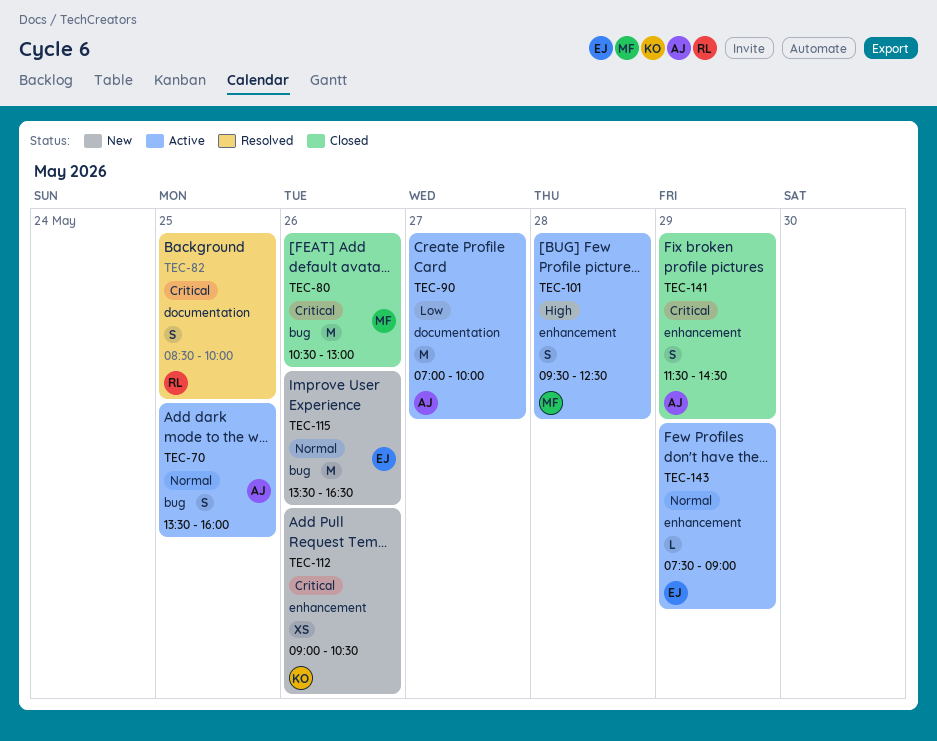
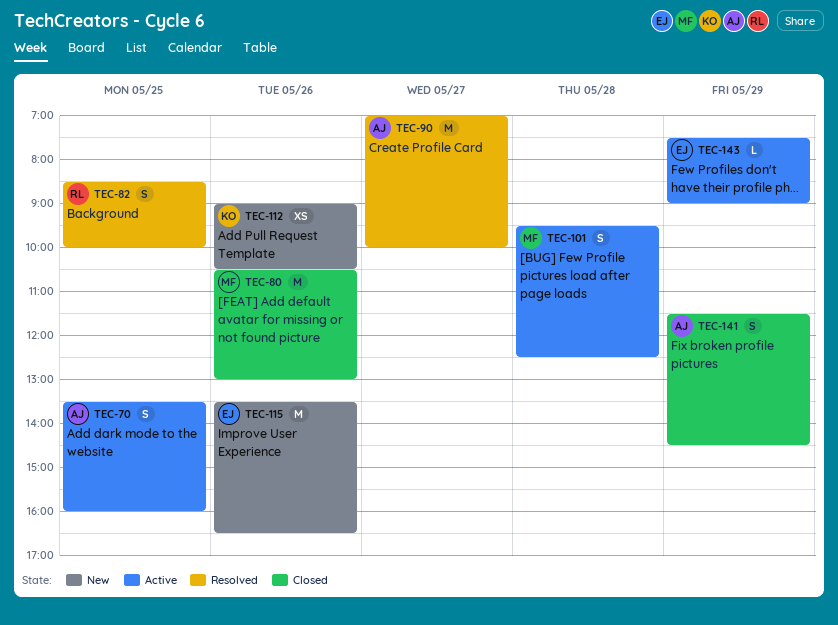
TEC-90, status: Active -> Resolved

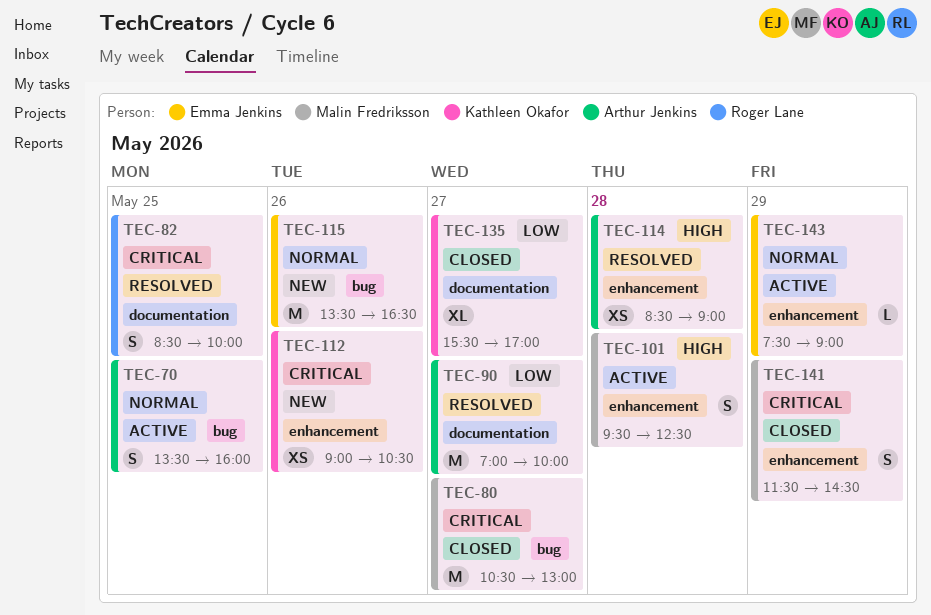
TEC-80, day: May 26 -> May 27
TEC-114: none -> present
TEC-135: none -> present
TEC-141, owner: Arthur Jenkins -> Malin Fredriksson

